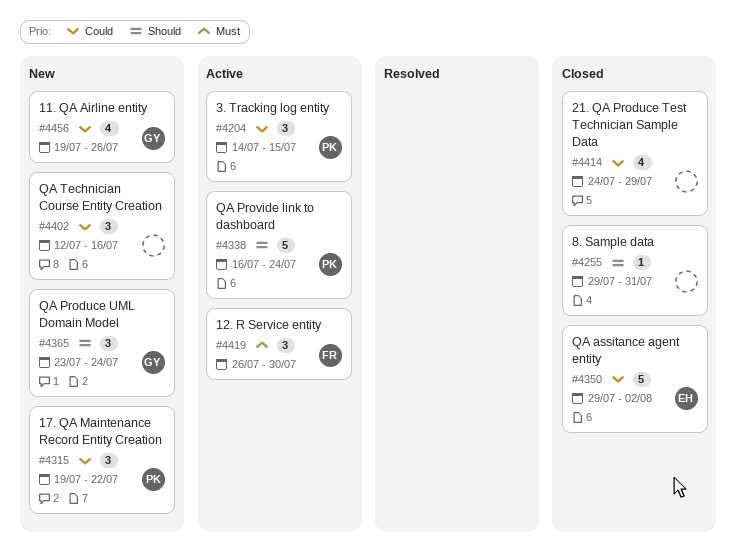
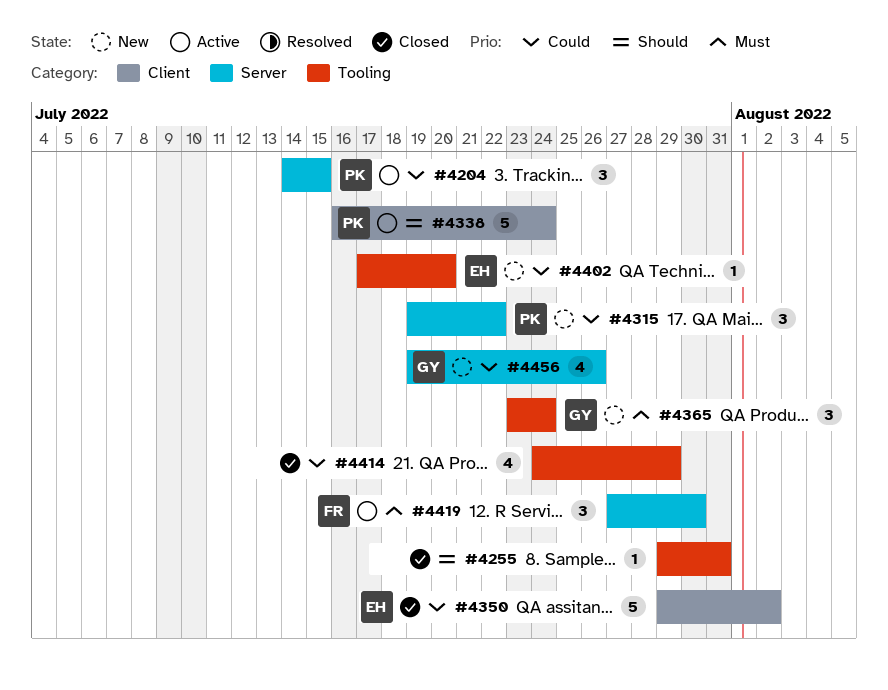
#4365, priority: Should -> Must
#4402, owner: none -> EH
#4402, estimate: 3 -> 1
#4402, start: Jul 12 -> Jul 17
#4402, due: Jul 16 -> Jul 20
#4419, start: Jul 26 -> Jul 27

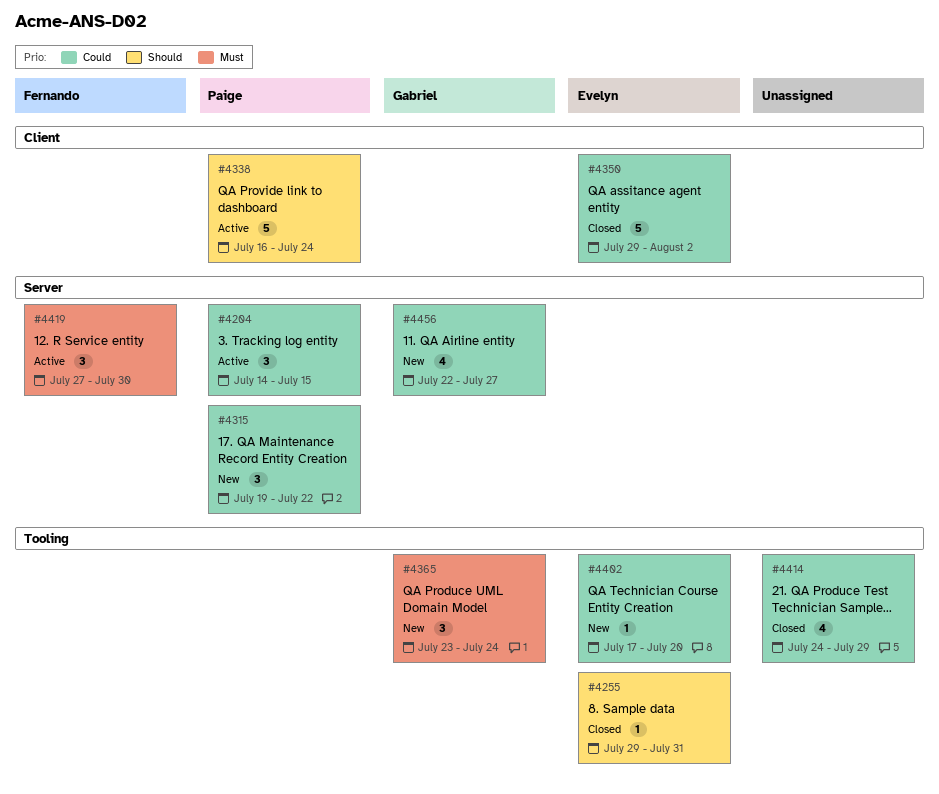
#4255, owner: none -> Evelyn
#4456, start: Jul 19 -> Jul 22
#4456, due: Jul 26 -> Jul 27

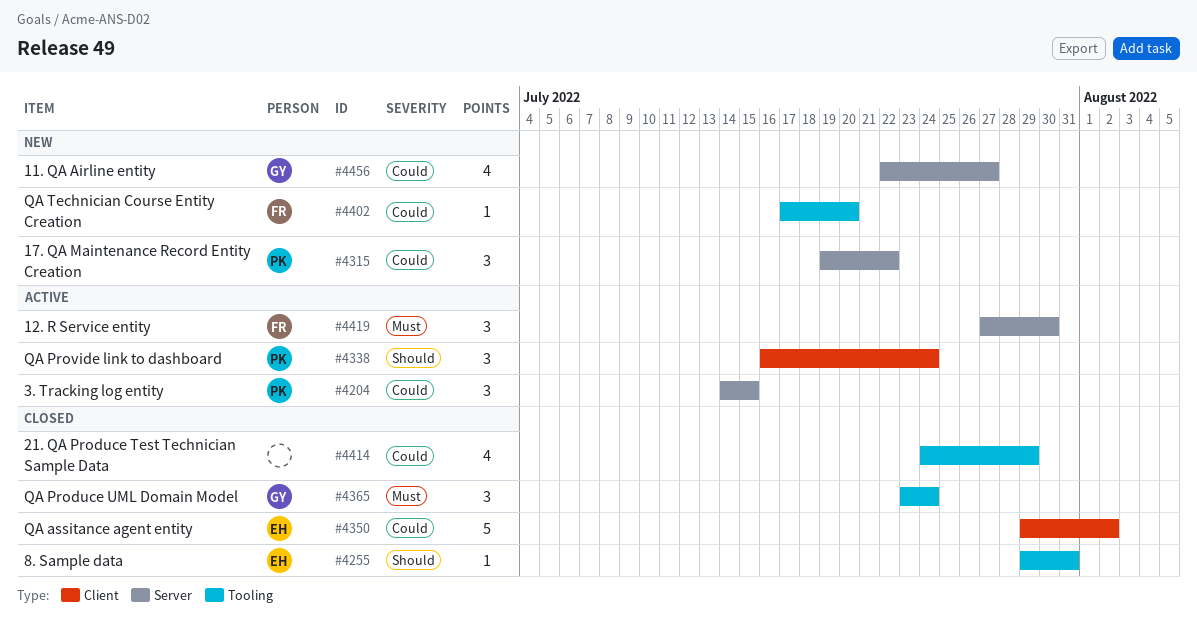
#4338, estimate: 5 -> 3
#4365, status: New -> Closed
#4402, owner: Evelyn -> Fernando

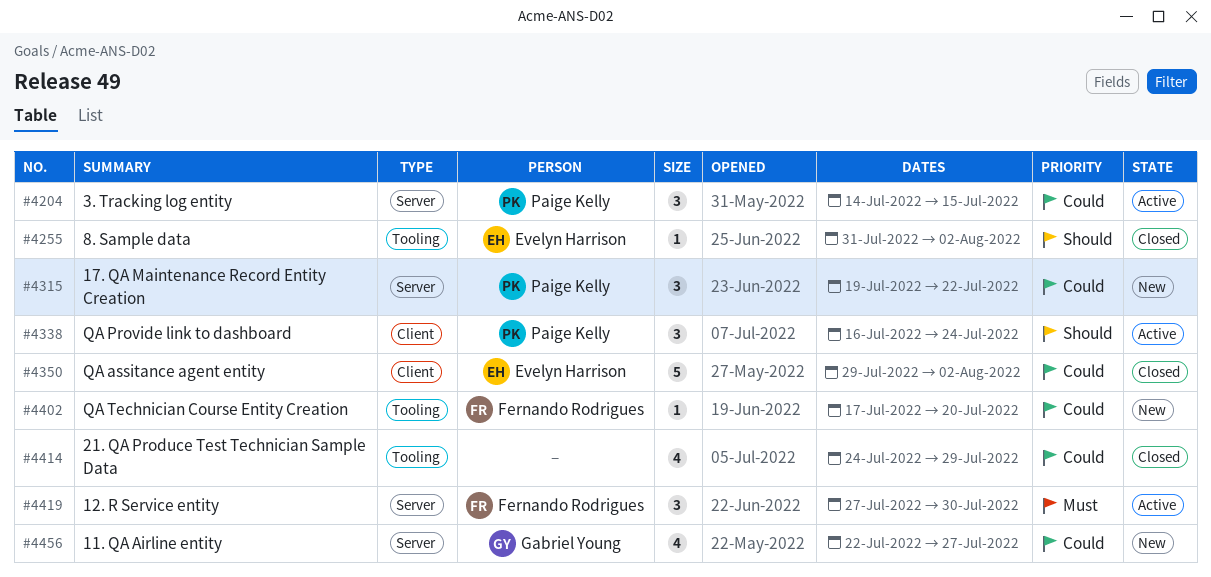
#4255, start: Jul 29 -> Jul 31
#4255, due: Jul 31 -> Aug 2
#4365: present -> none

